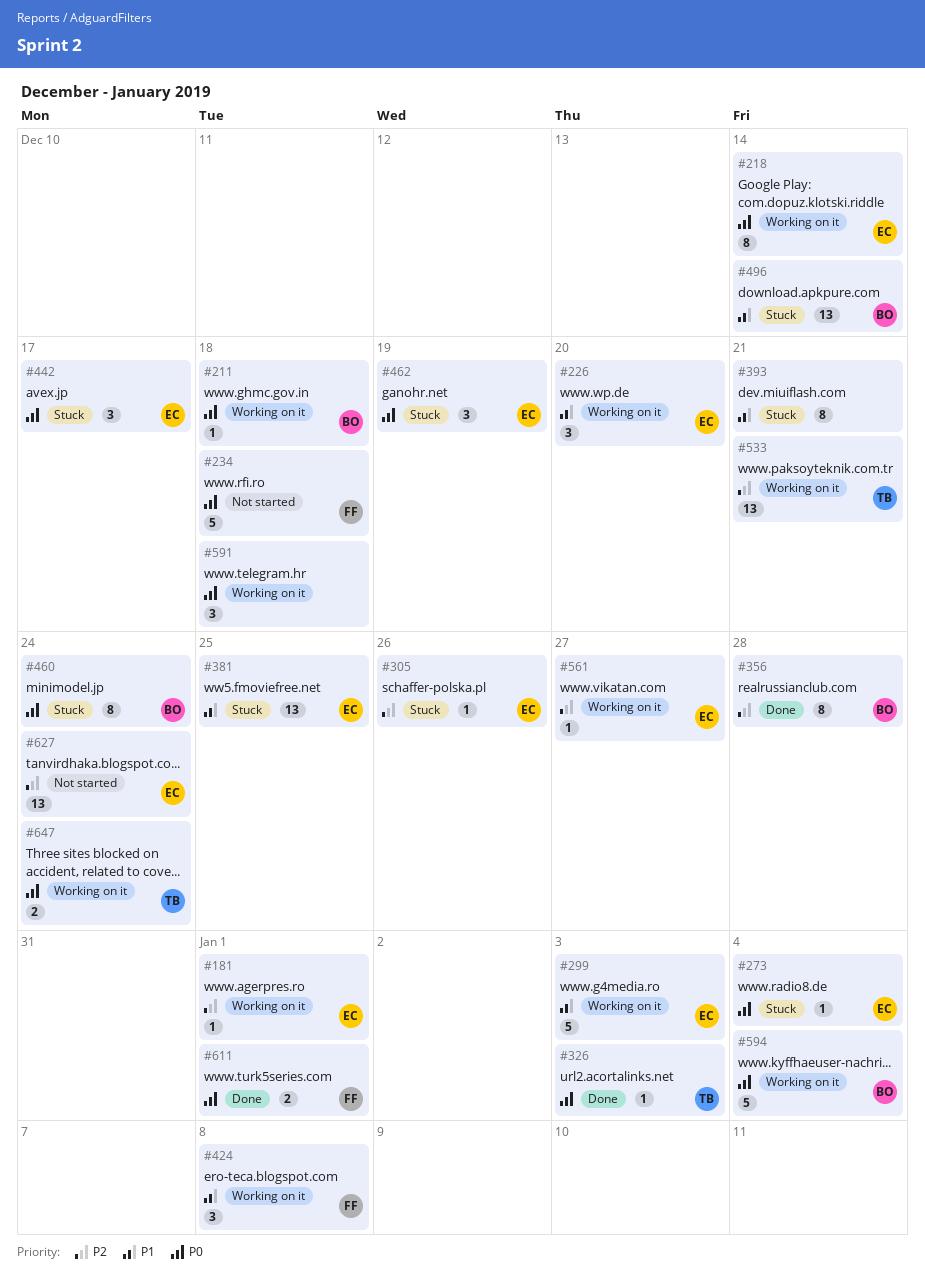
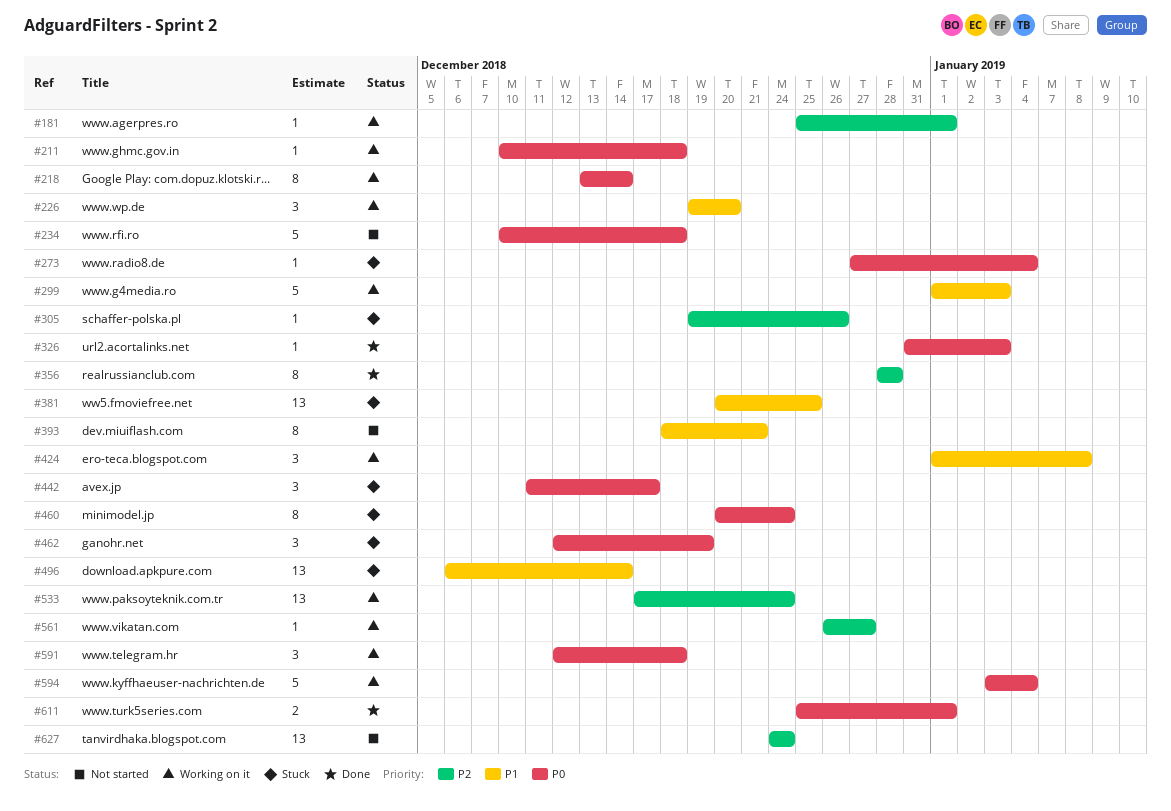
#393, status: Stuck -> Not started
#533, due: Dec 21 -> Dec 24
#647: present -> none

